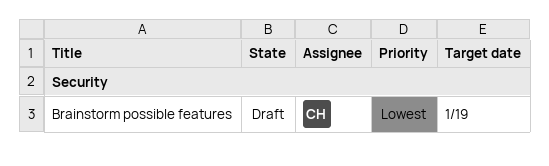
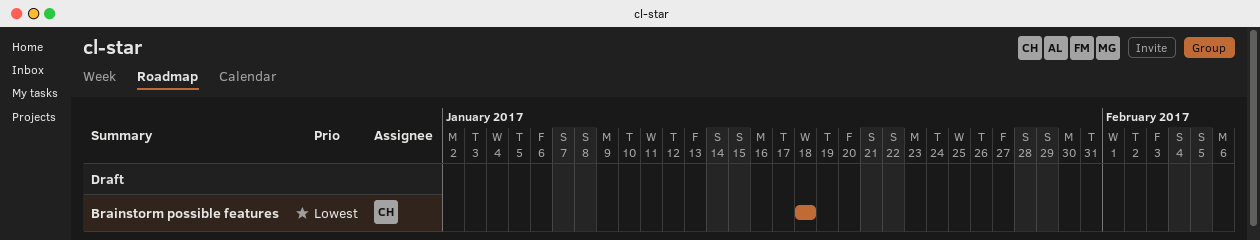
Brainstorm possible features, due: Jan 19 -> Jan 18

